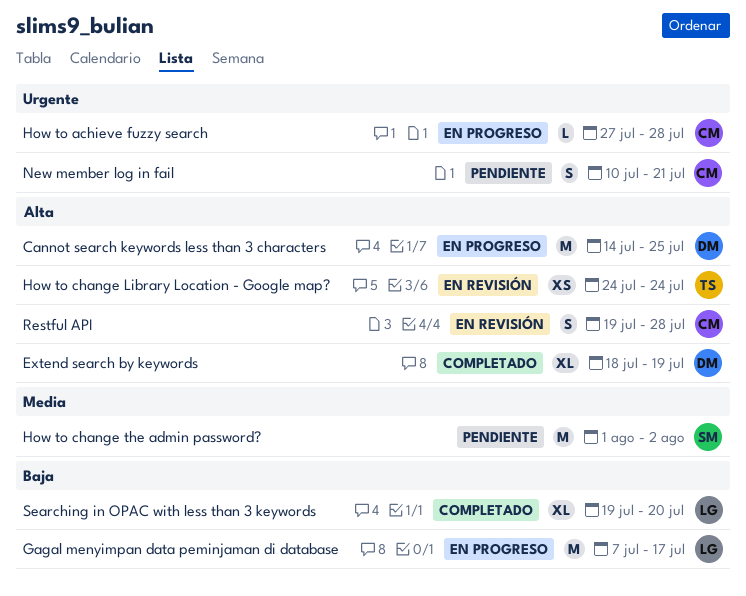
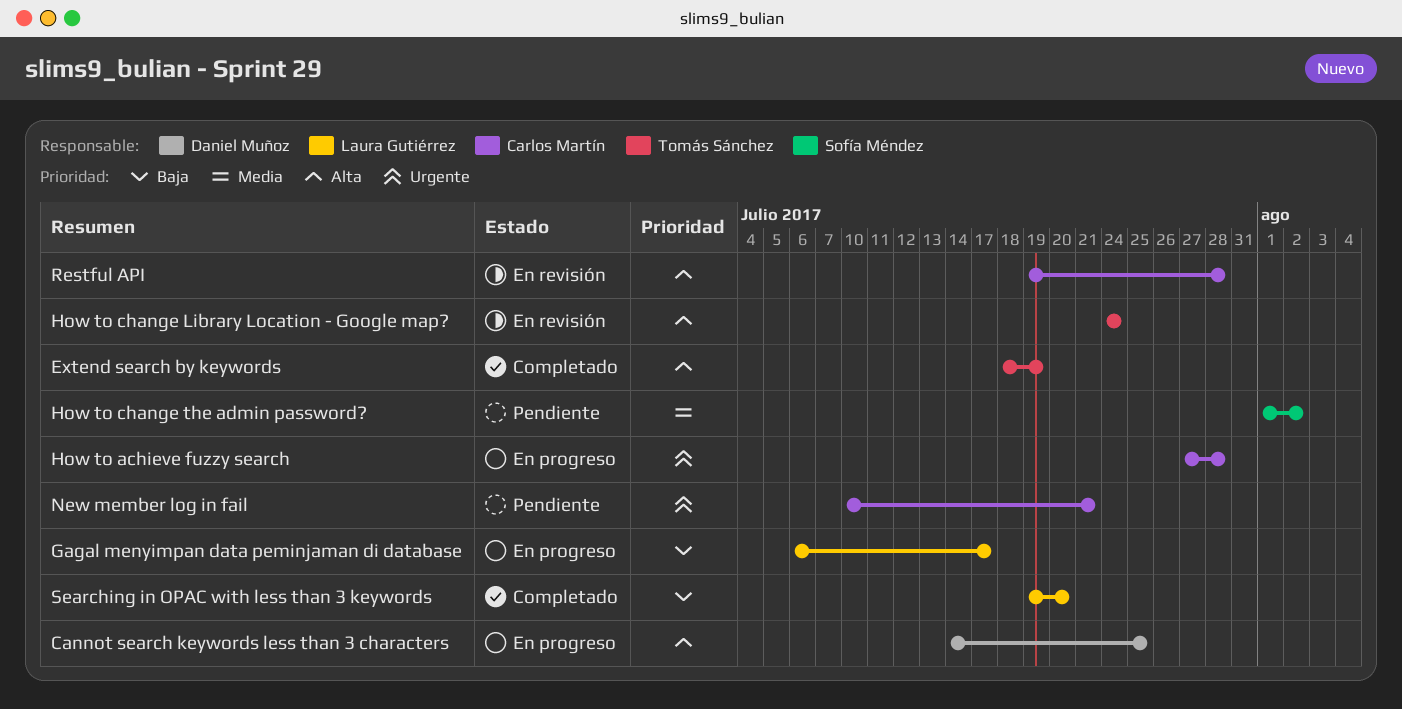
Extend search by keywords, owner: Daniel Muñoz -> Tomás Sánchez
Gagal menyimpan data peminjaman di database, start: Jul 7 -> Jul 6

